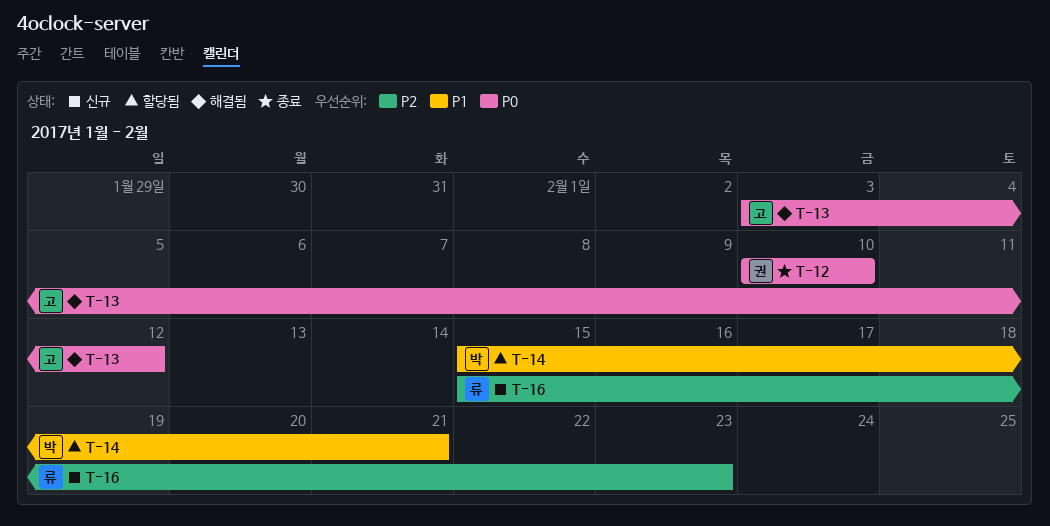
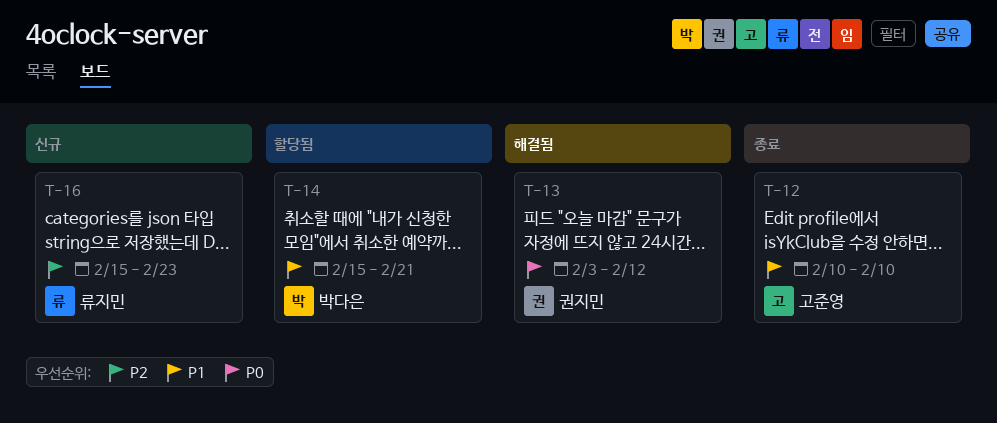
T-12, owner: 권지민 -> 고준영
T-12, priority: P0 -> P1
T-13, owner: 고준영 -> 권지민

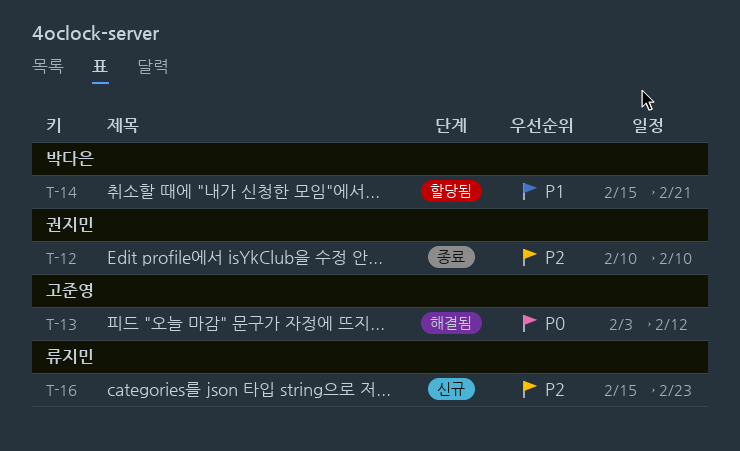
T-12, owner: 고준영 -> 권지민
T-12, priority: P1 -> P2
T-13, owner: 권지민 -> 고준영

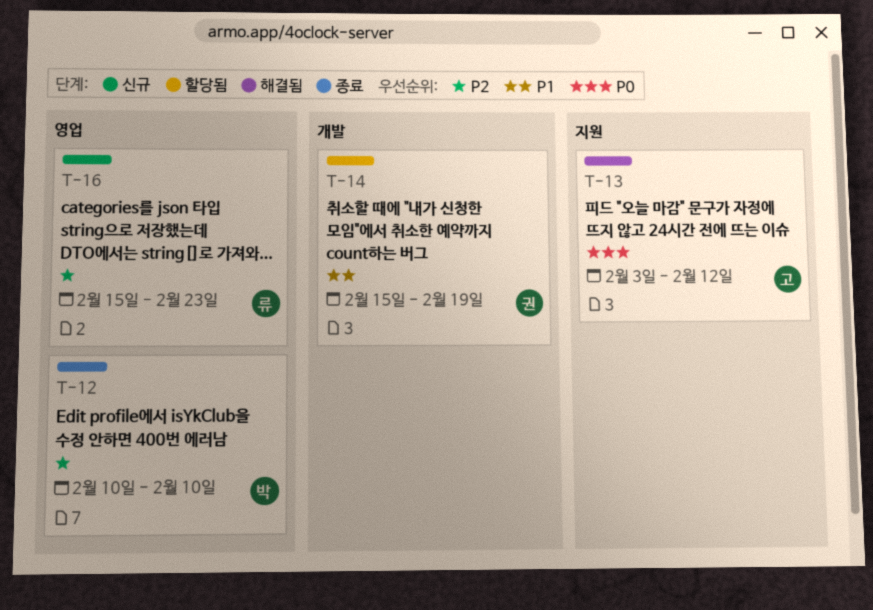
T-12, owner: 권지민 -> 박다은
T-14, owner: 박다은 -> 권지민
T-14, due: Feb 21 -> Feb 19

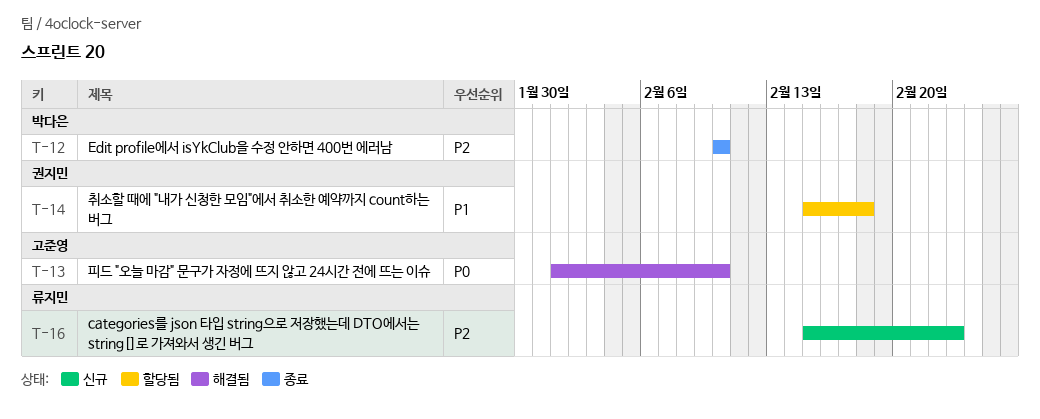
T-13, start: Feb 3 -> Feb 1
T-13, due: Feb 12 -> Feb 10
T-14, due: Feb 19 -> Feb 18

